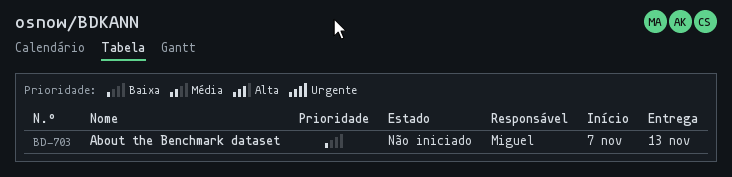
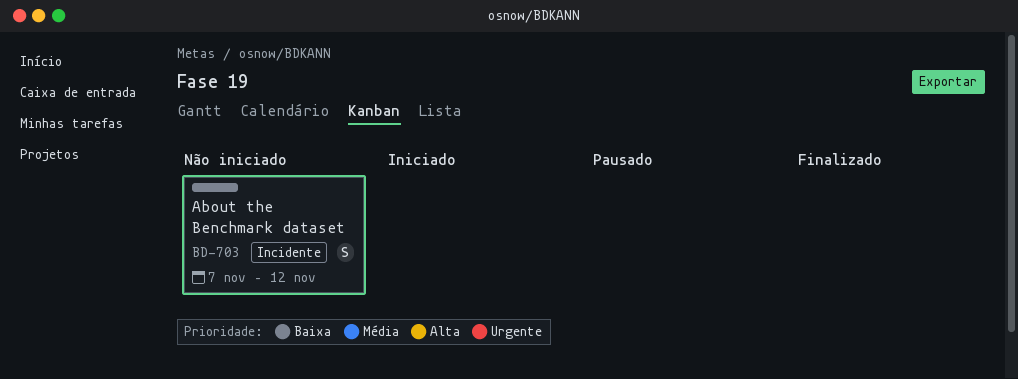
BD-703, due: Nov 13 -> Nov 12

